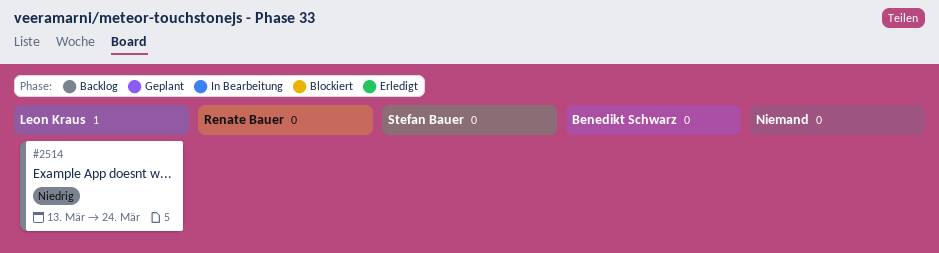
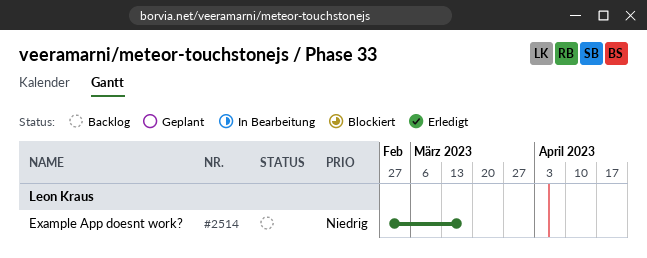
#2514, start: Mar 13 -> Feb 27
#2514, due: Mar 24 -> Mar 17

